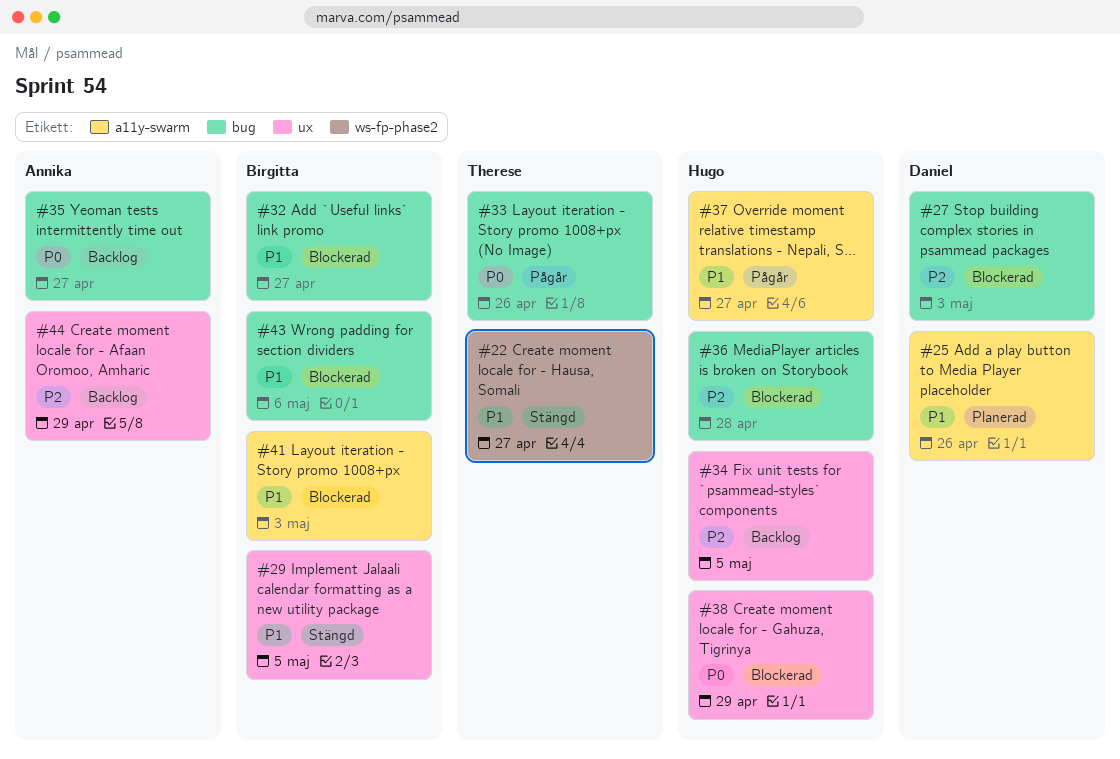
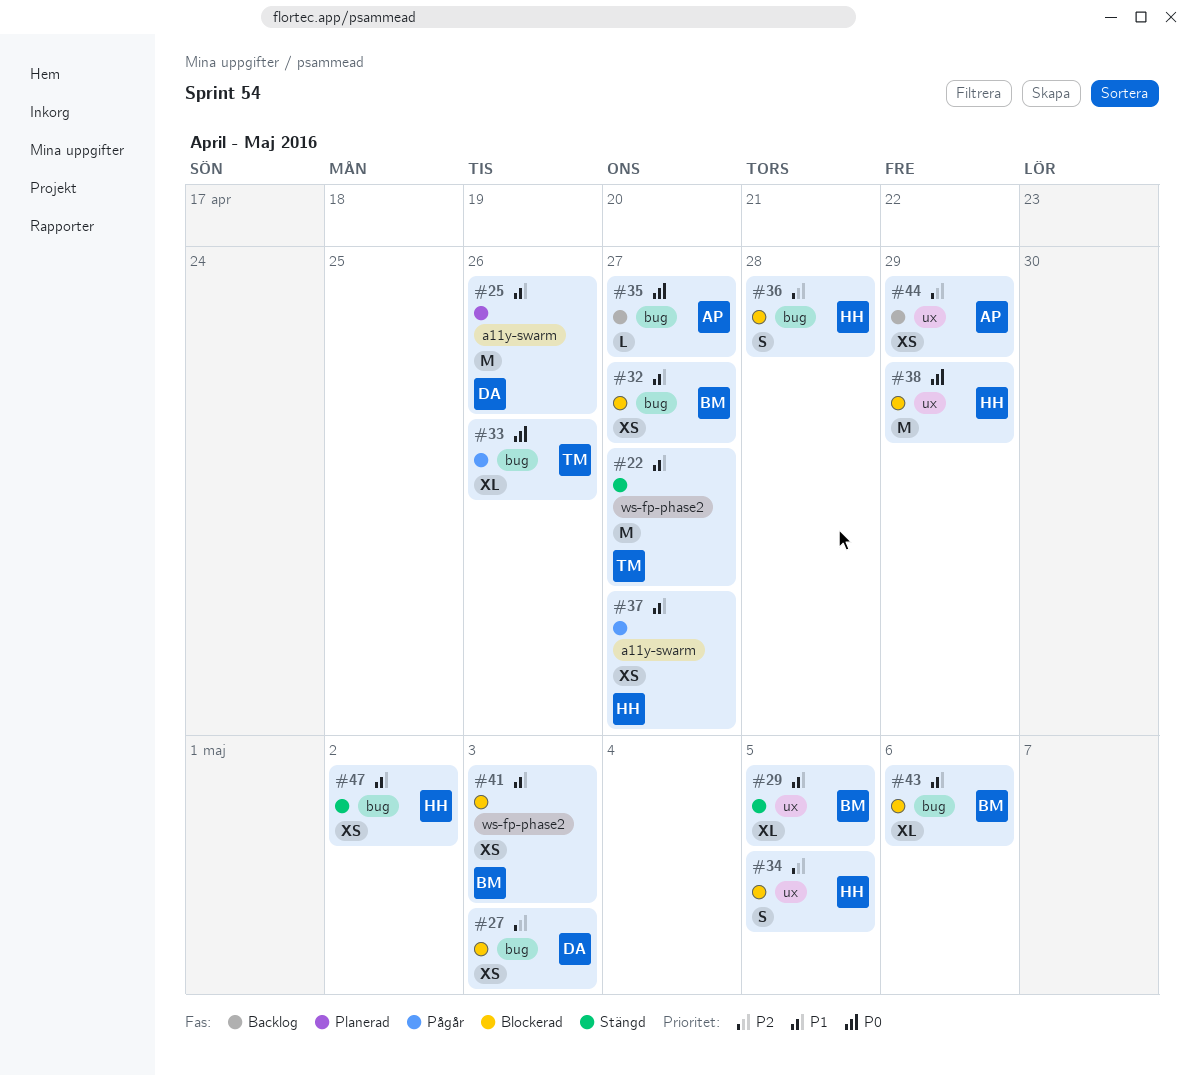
#34, status: Backlog -> Blockerad
#41, label: a11y-swarm -> ws-fp-phase2
#47: none -> present

